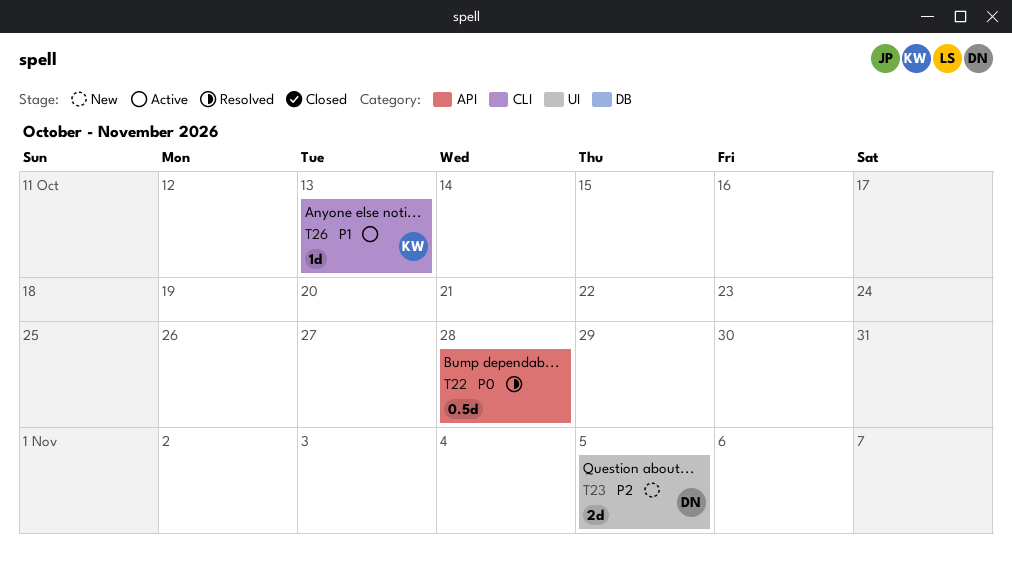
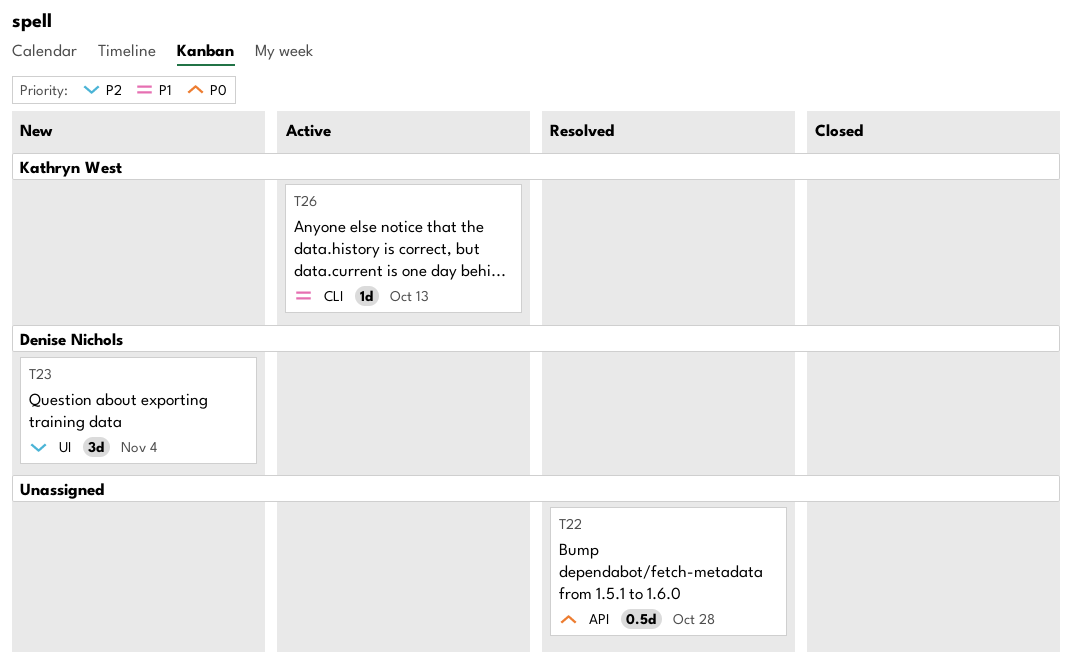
T23, estimate: 2d -> 3d
T23, due: Nov 5 -> Nov 4

